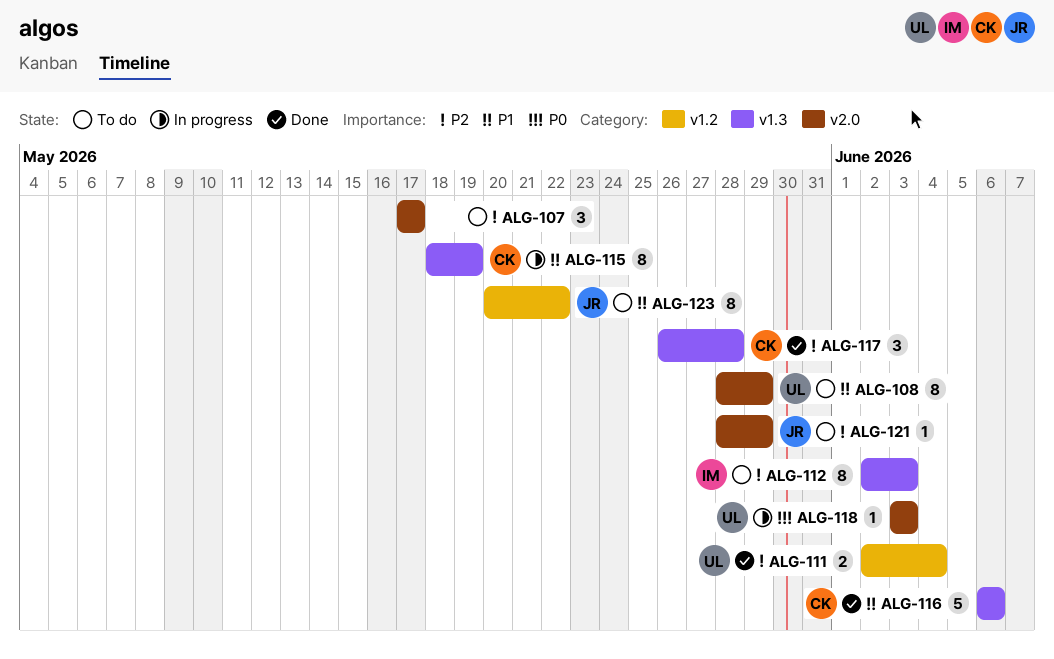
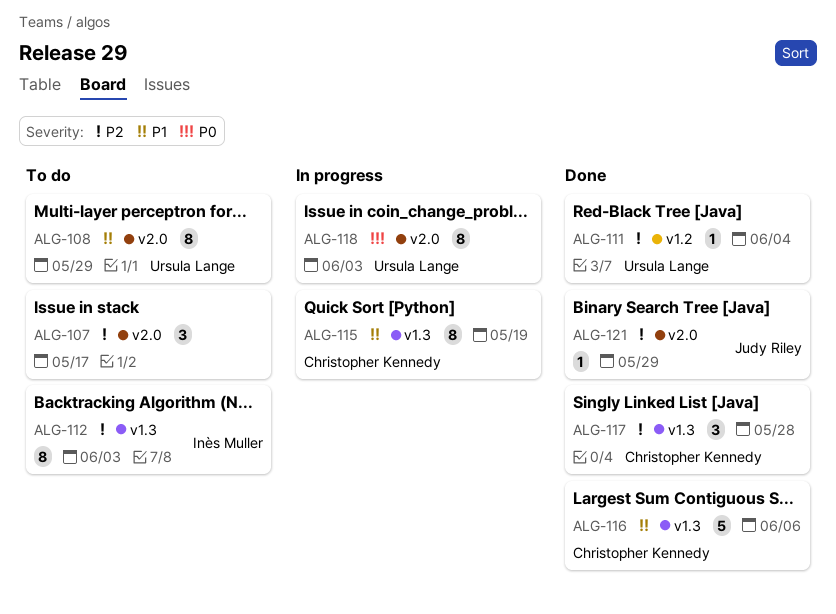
ALG-111, estimate: 2 -> 1
ALG-118, estimate: 1 -> 8
ALG-121, status: To do -> Done
ALG-123: present -> none

